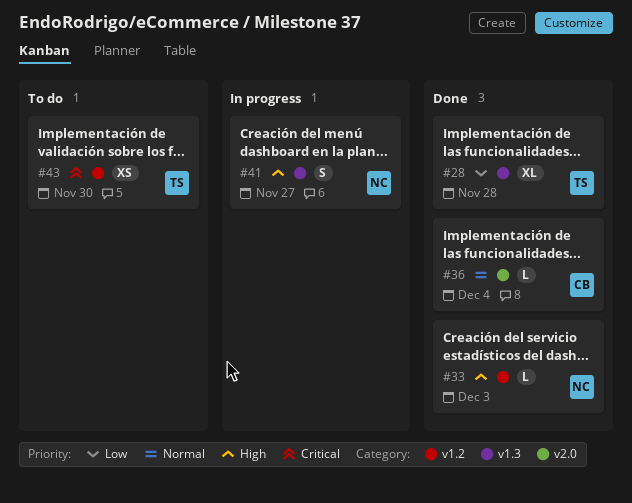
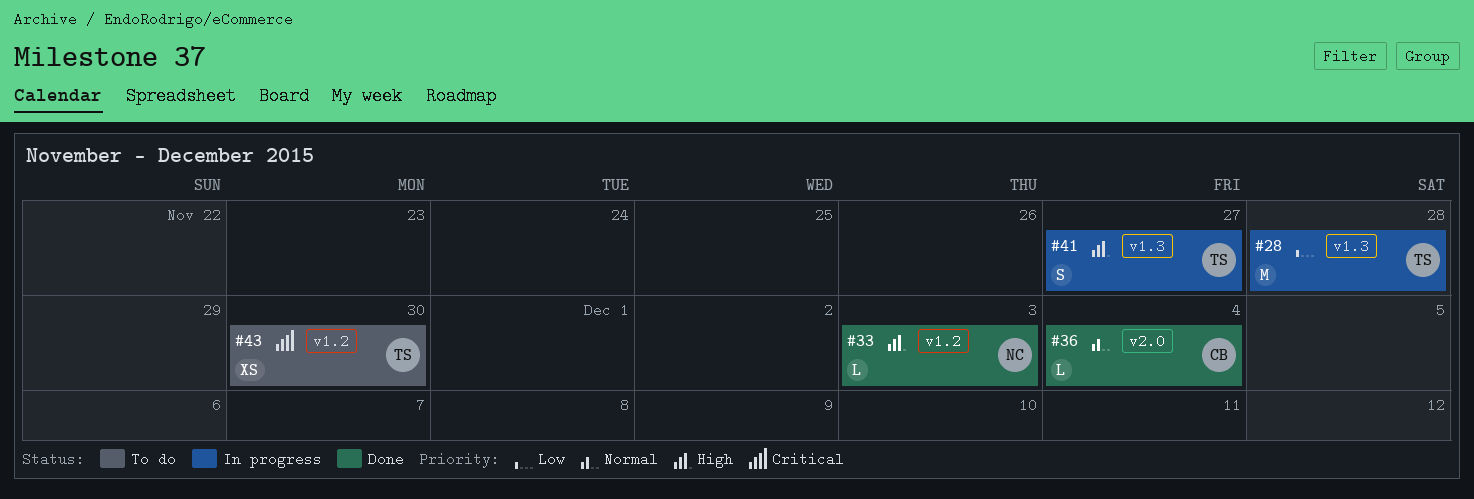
#28, status: Done -> In progress
#28, estimate: XL -> M
#41, owner: NC -> TS

